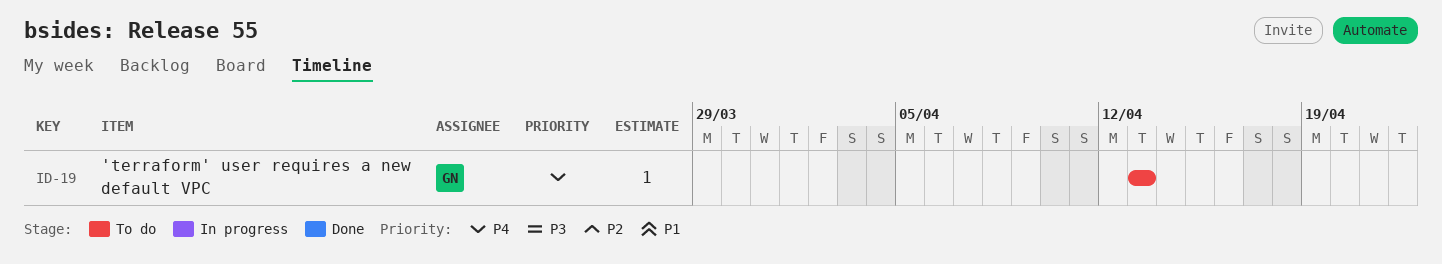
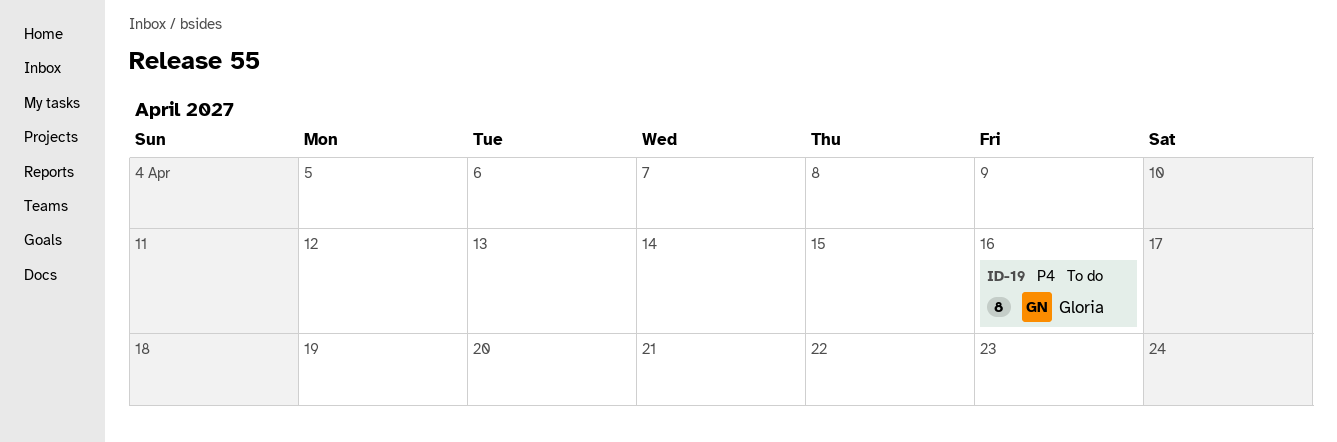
ID-19, estimate: 1 -> 8
ID-19, due: Apr 13 -> Apr 16

